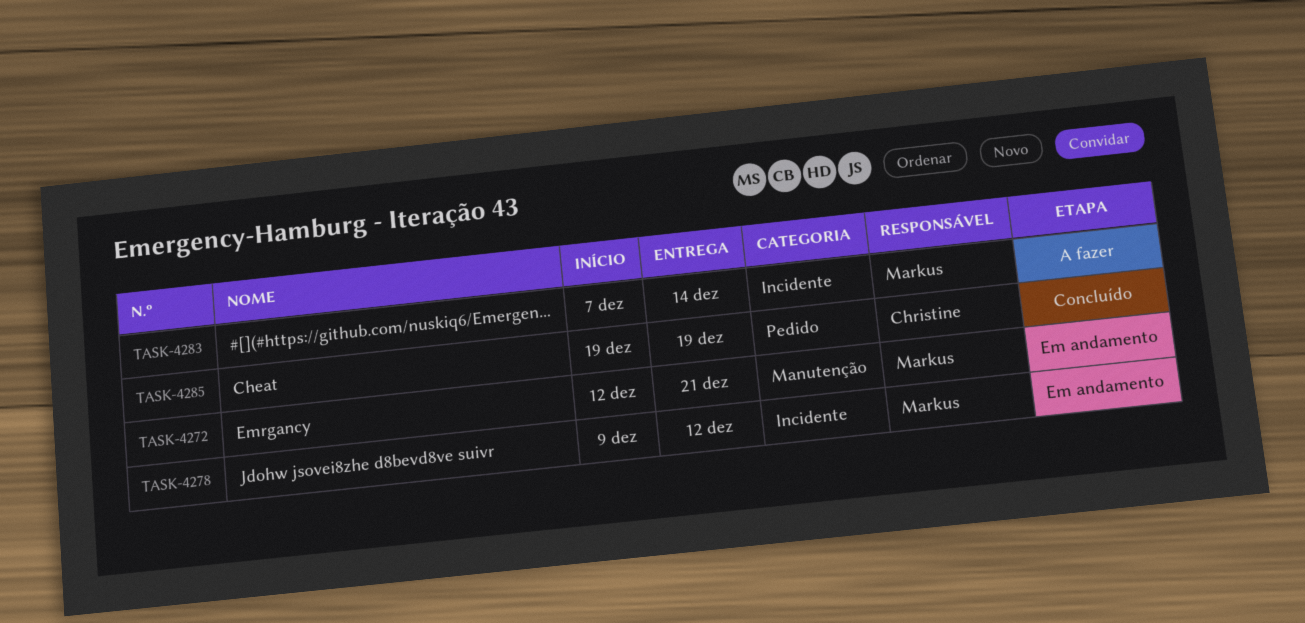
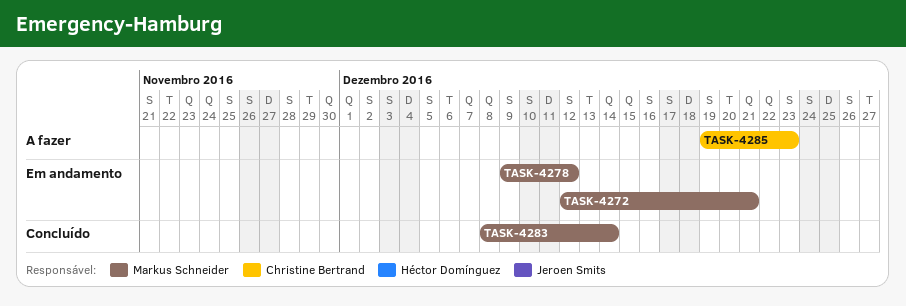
TASK-4283, status: A fazer -> Concluído
TASK-4283, start: Dec 7 -> Dec 8
TASK-4285, status: Concluído -> A fazer
TASK-4285, due: Dec 19 -> Dec 23

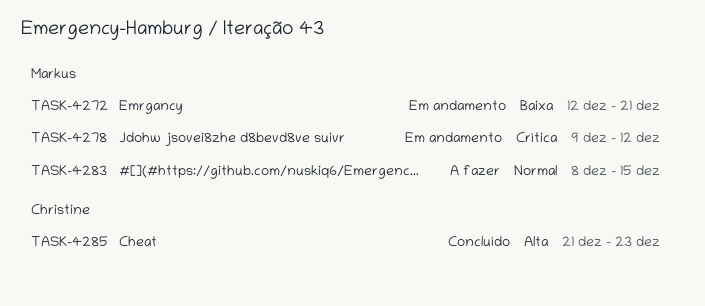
TASK-4283, status: Concluído -> A fazer
TASK-4283, due: Dec 14 -> Dec 15
TASK-4285, status: A fazer -> Concluído
TASK-4285, start: Dec 19 -> Dec 21

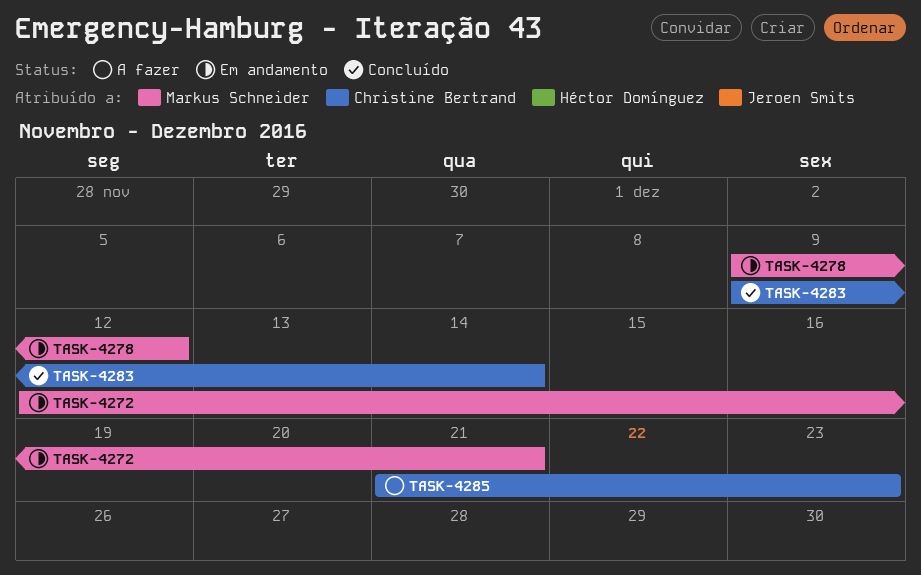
TASK-4283, status: A fazer -> Concluído
TASK-4283, owner: Markus Schneider -> Christine Bertrand
TASK-4283, start: Dec 8 -> Dec 9
TASK-4283, due: Dec 15 -> Dec 14
TASK-4285, status: Concluído -> A fazer

